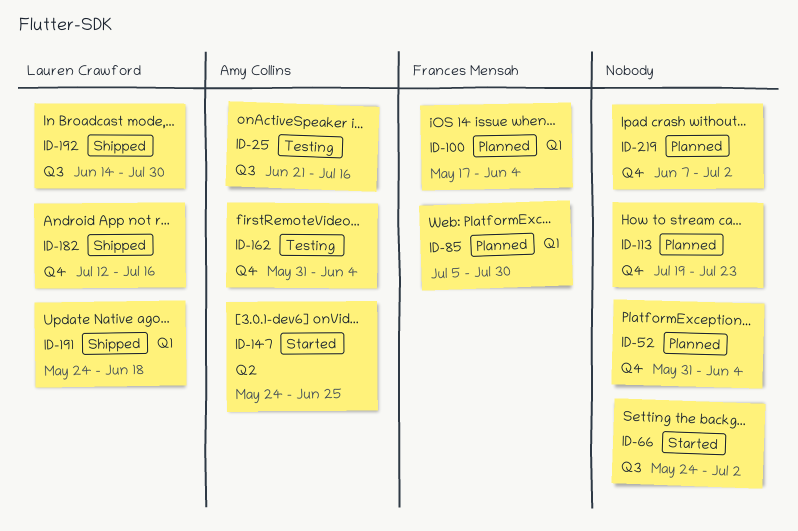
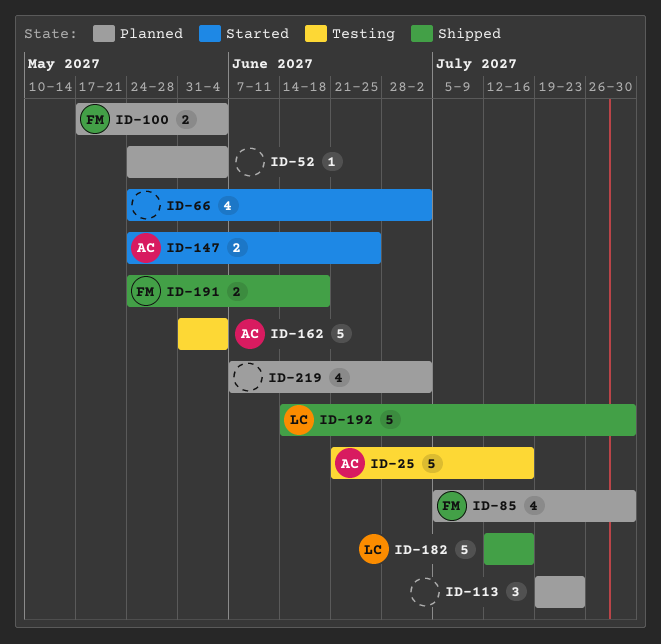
ID-52, start: May 31 -> May 24
ID-191, owner: Lauren Crawford -> Frances Mensah

